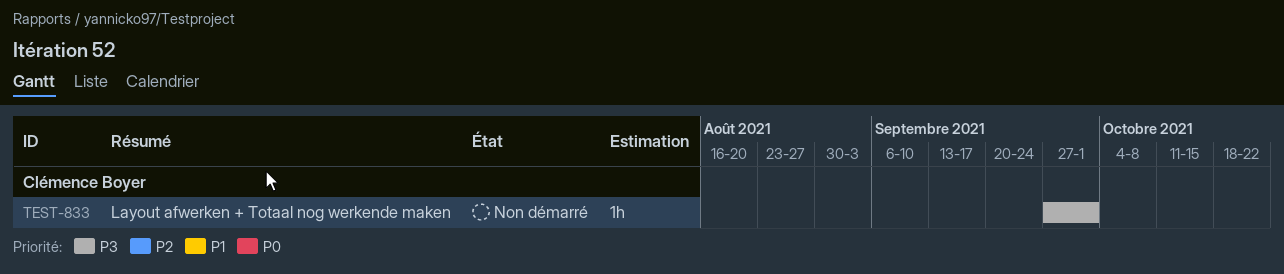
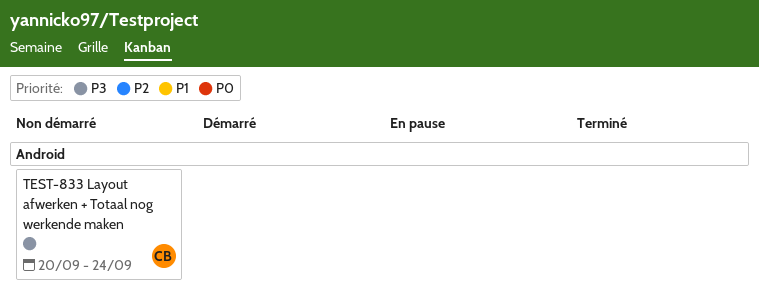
TEST-833, start: Sep 27 -> Sep 20
TEST-833, due: Oct 1 -> Sep 24

